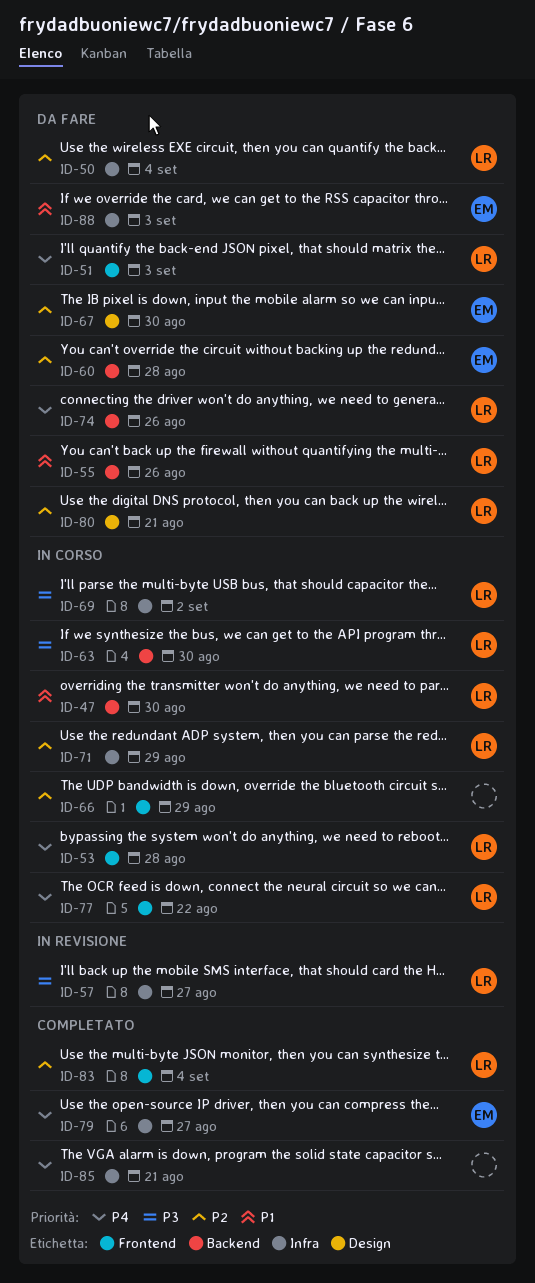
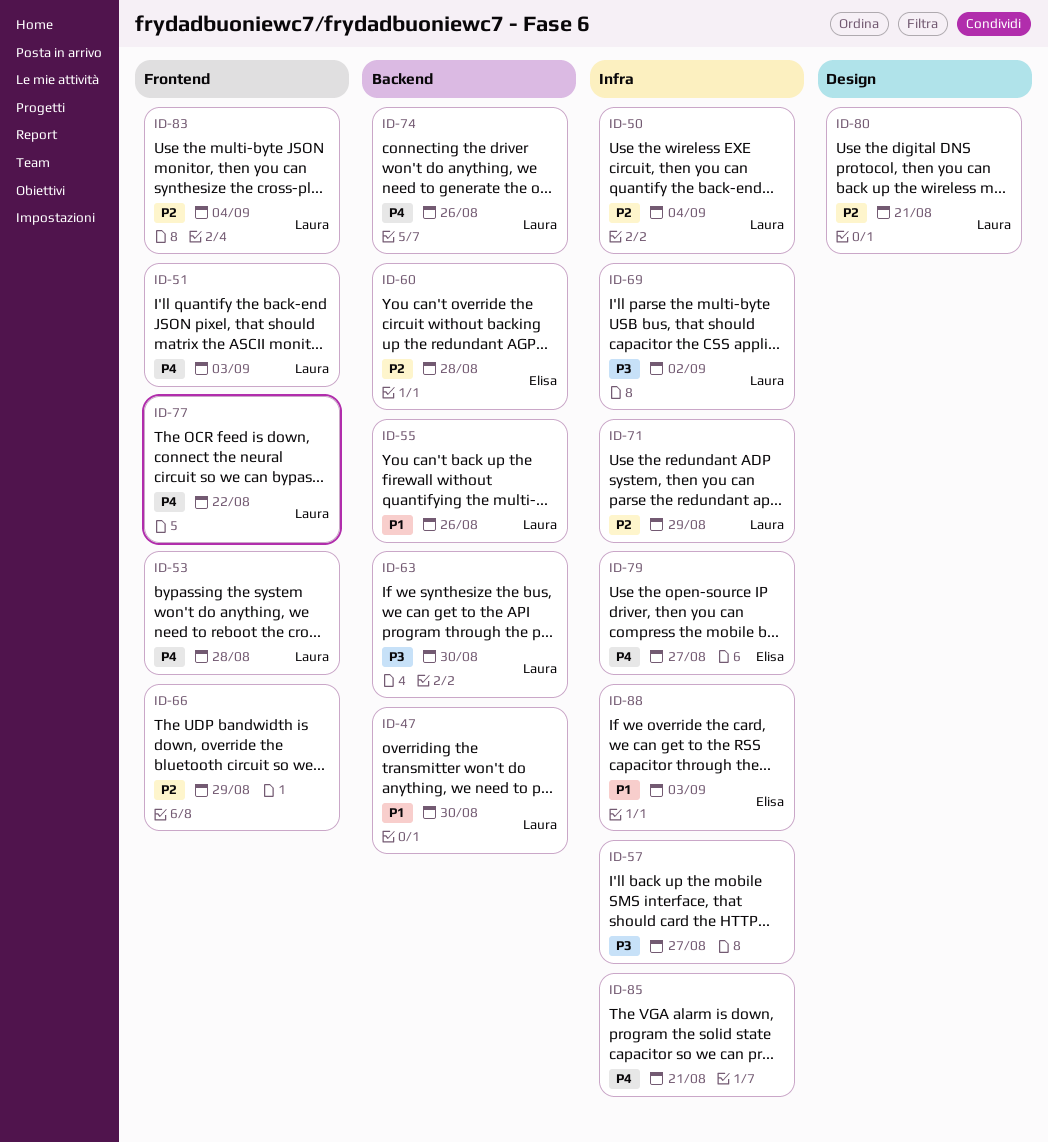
ID-57, owner: Laura -> none
ID-67: present -> none

